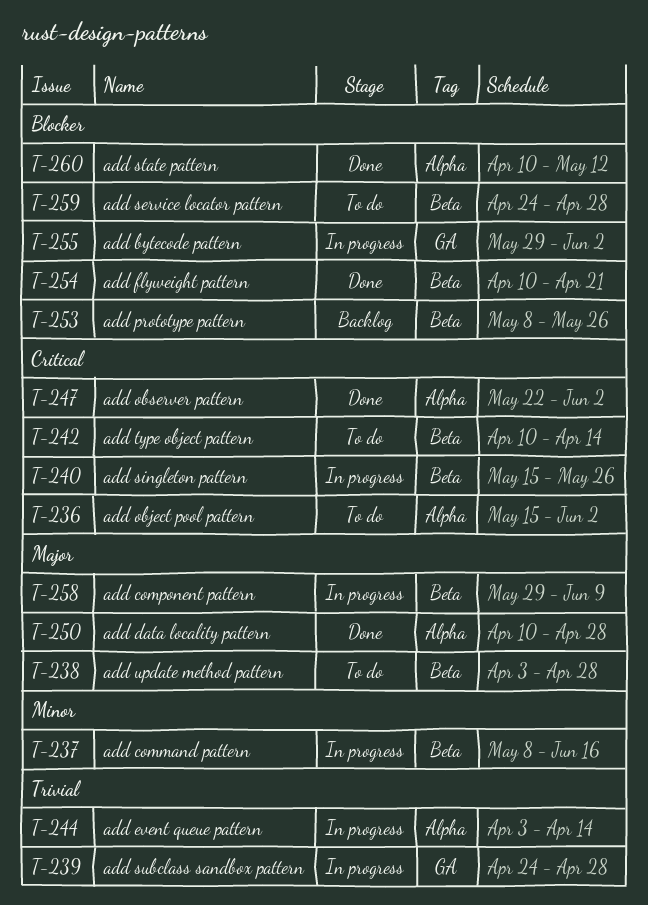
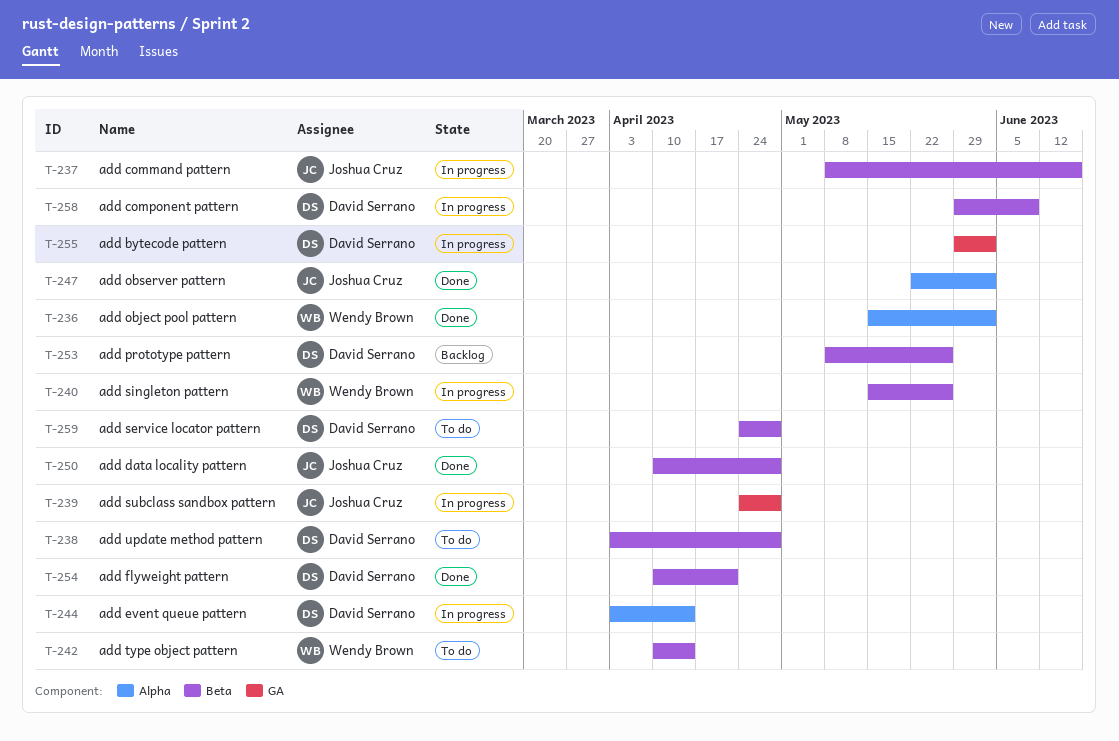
T-236, status: To do -> Done
T-250, label: Alpha -> Beta
T-260: present -> none

